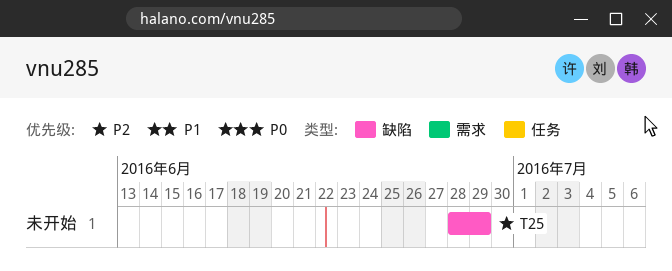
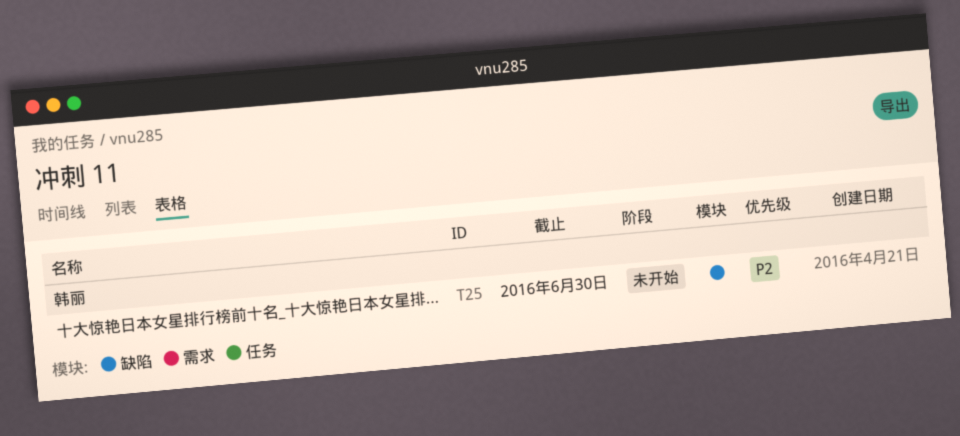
T25, due: Jun 29 -> Jun 30

